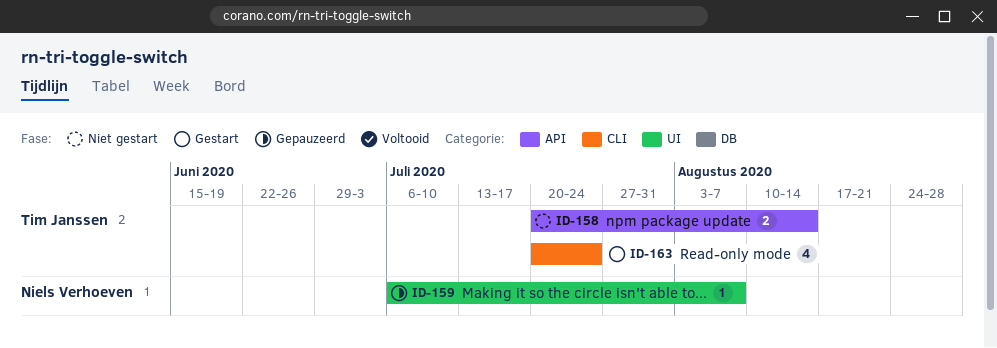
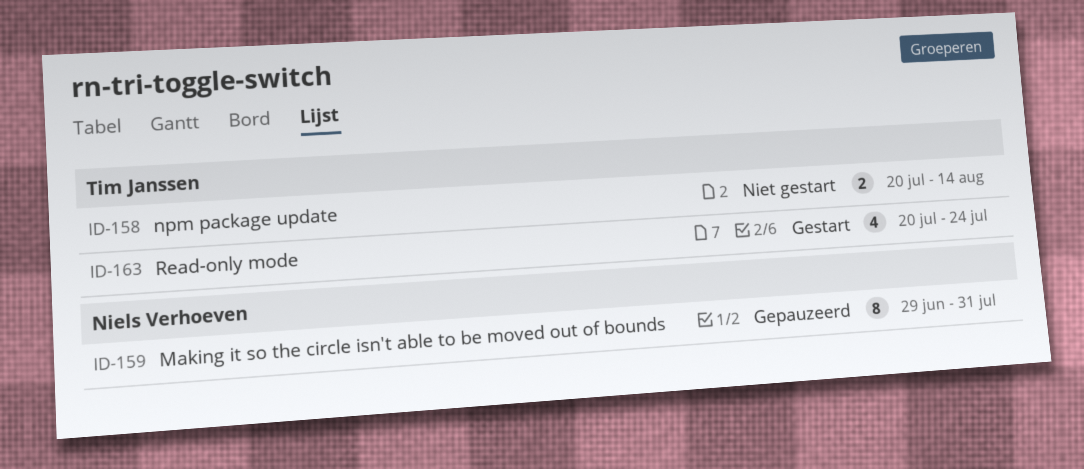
ID-159, estimate: 1 -> 8
ID-159, start: Jul 6 -> Jun 29
ID-159, due: Aug 7 -> Jul 31

